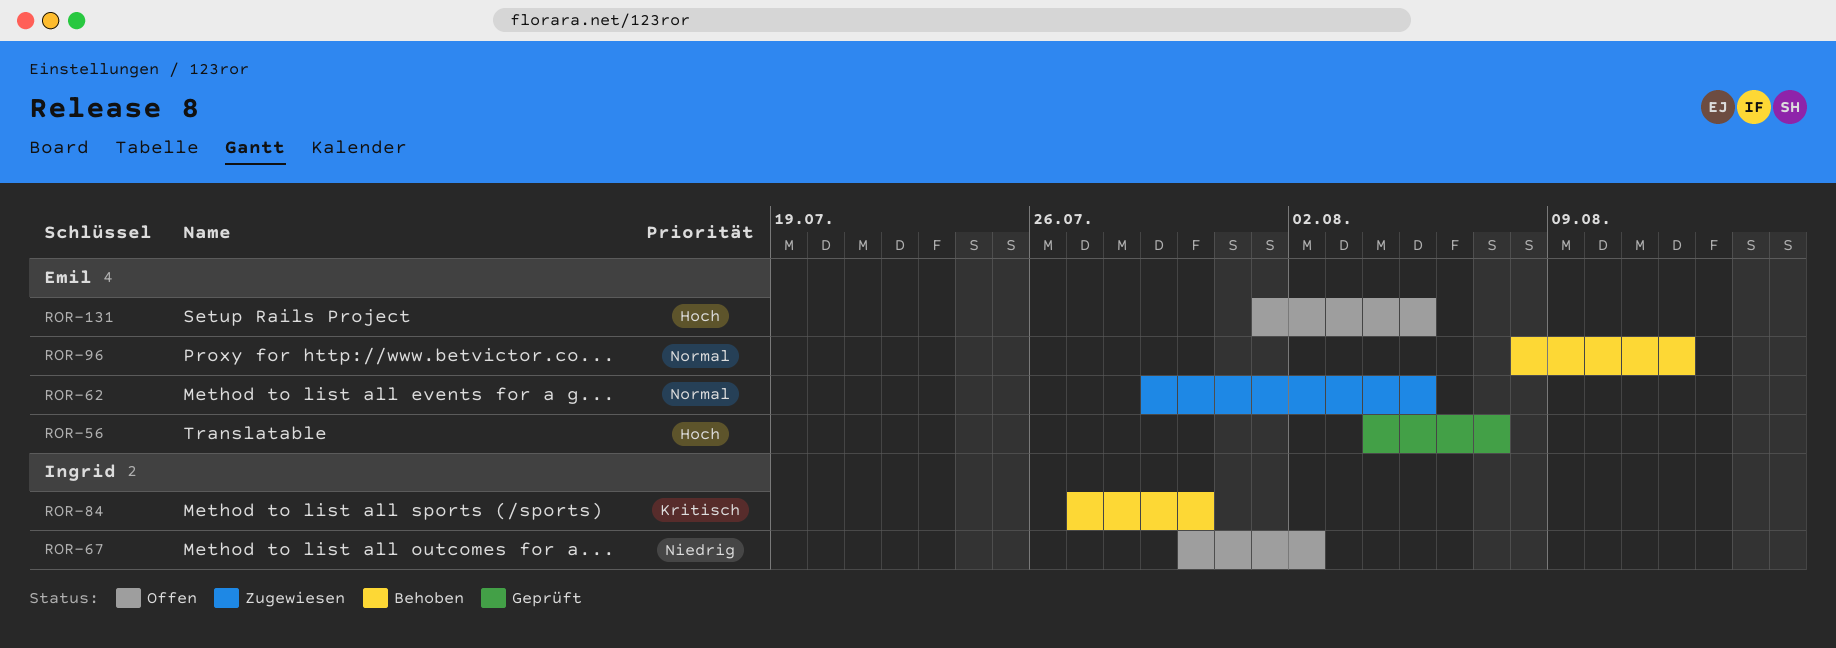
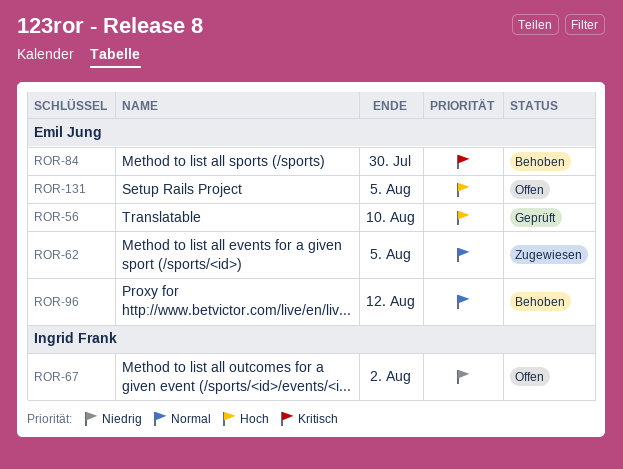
ROR-56, due: Aug 7 -> Aug 10
ROR-84, owner: Ingrid Frank -> Emil Jung

